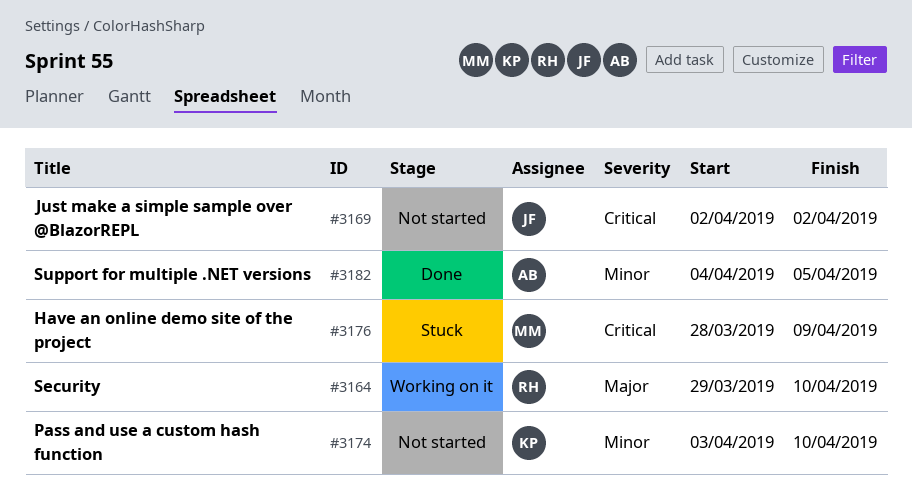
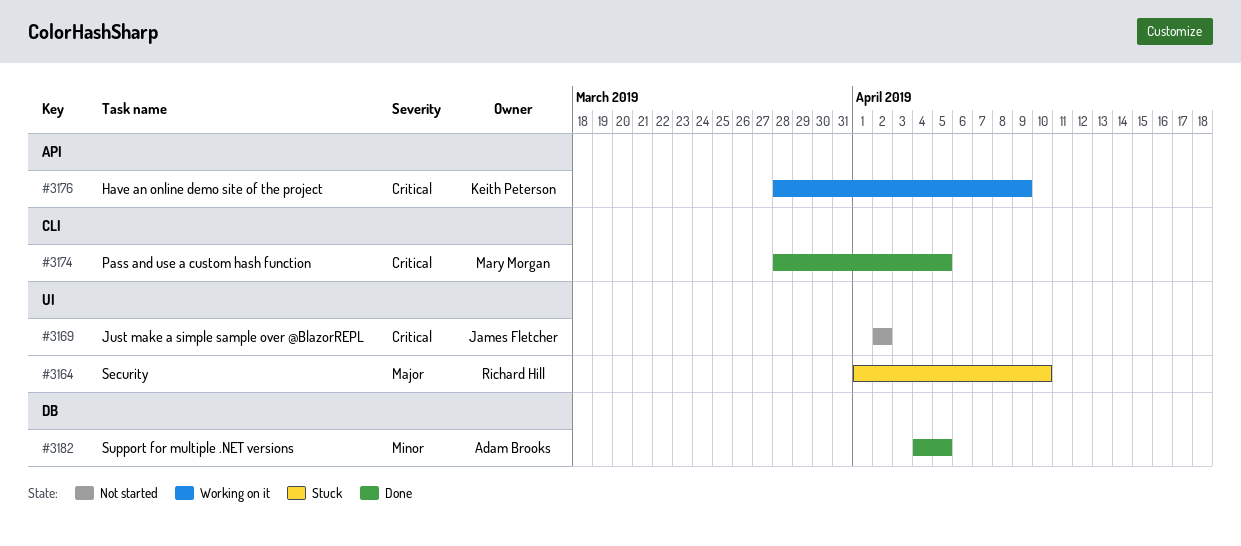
#3164, status: Working on it -> Stuck
#3164, start: Mar 29 -> Apr 1
#3174, status: Not started -> Done
#3174, owner: Keith Peterson -> Mary Morgan
#3174, priority: Minor -> Critical
#3174, start: Apr 3 -> Mar 28
#3174, due: Apr 10 -> Apr 5
#3176, status: Stuck -> Working on it
#3176, owner: Mary Morgan -> Keith Peterson

